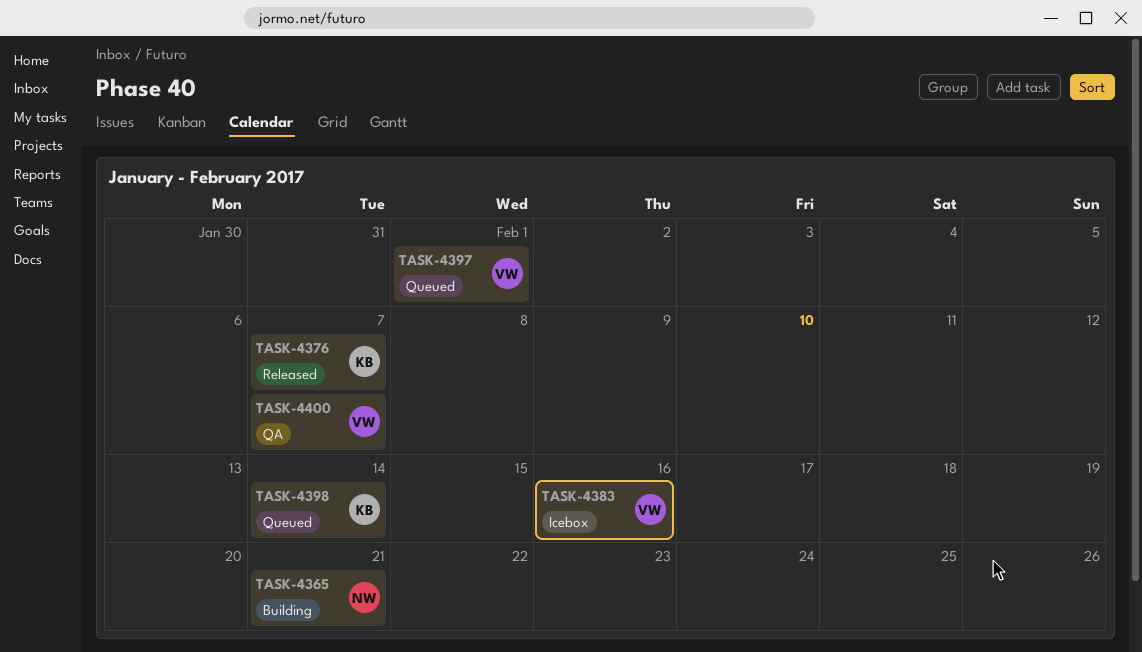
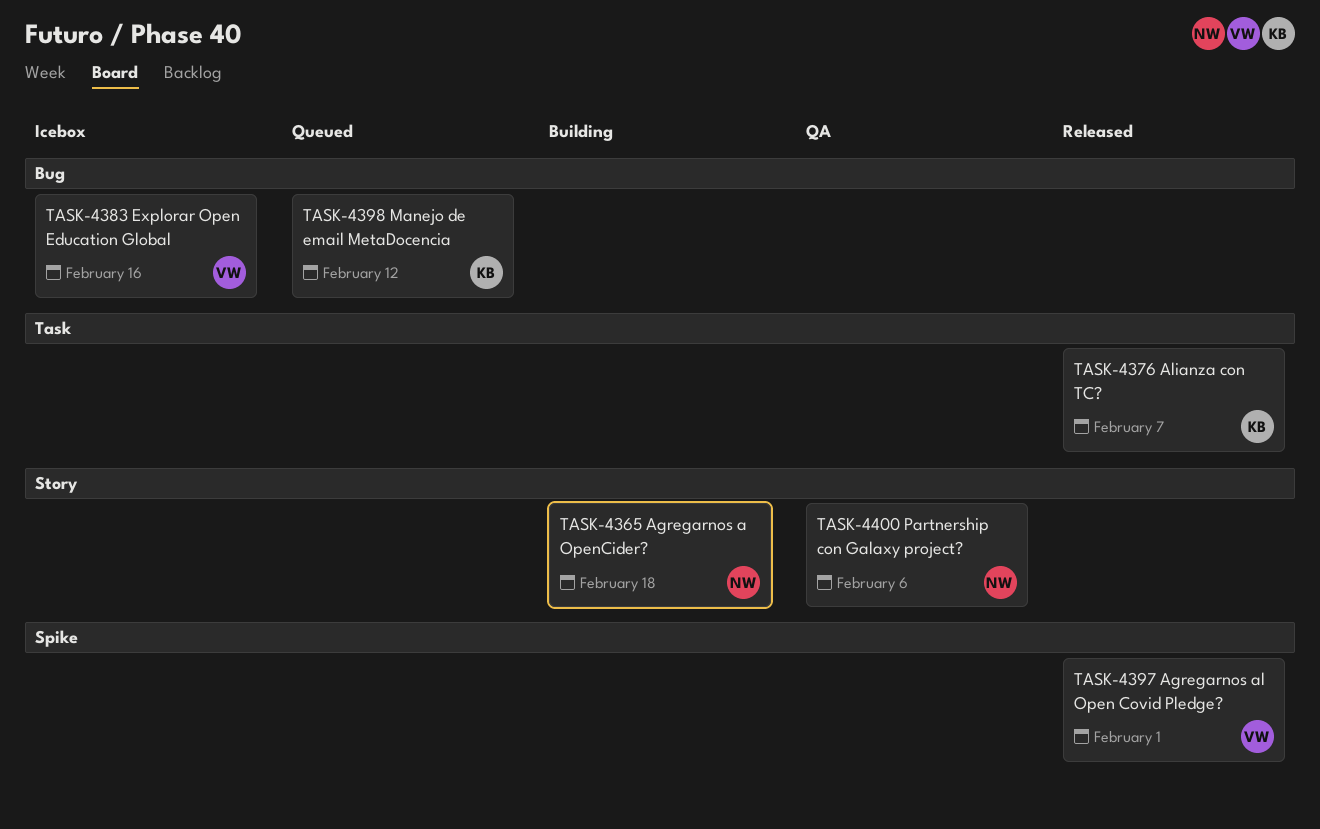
TASK-4365, due: Feb 21 -> Feb 18
TASK-4397, status: Queued -> Released
TASK-4398, due: Feb 14 -> Feb 12
TASK-4400, owner: VW -> NW
TASK-4400, due: Feb 7 -> Feb 6

